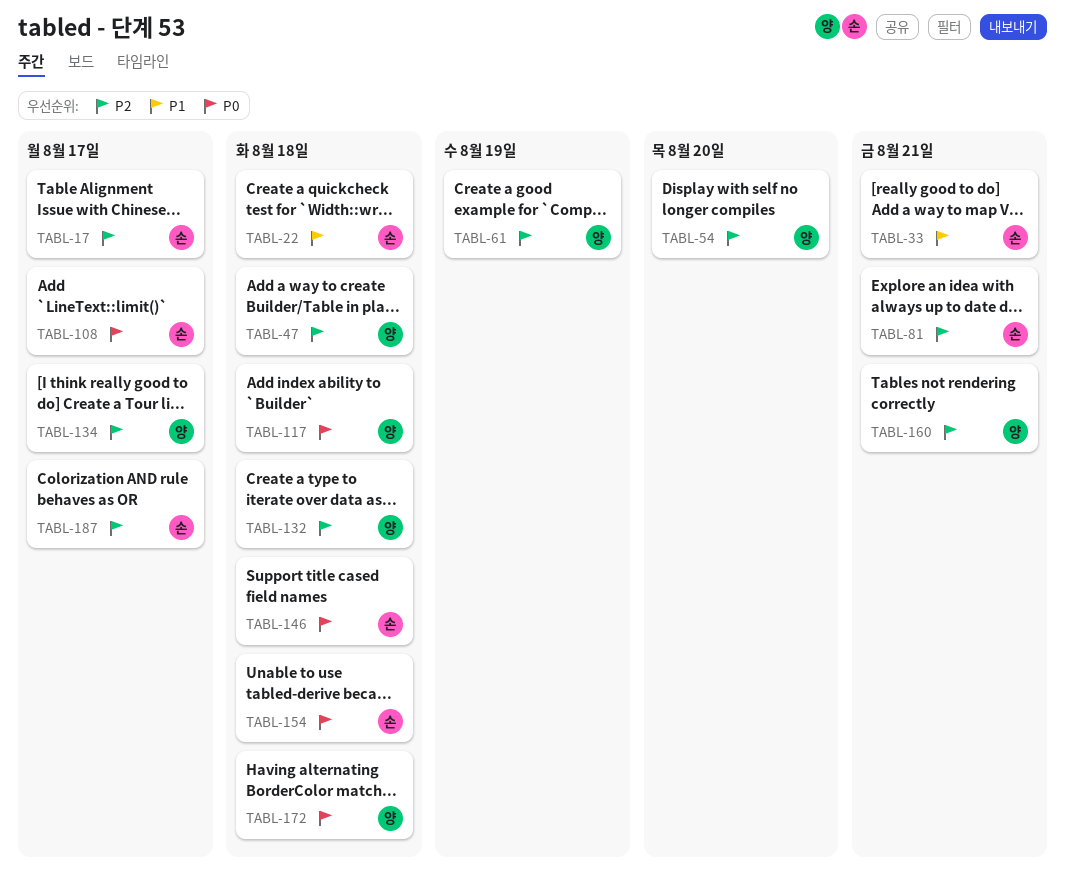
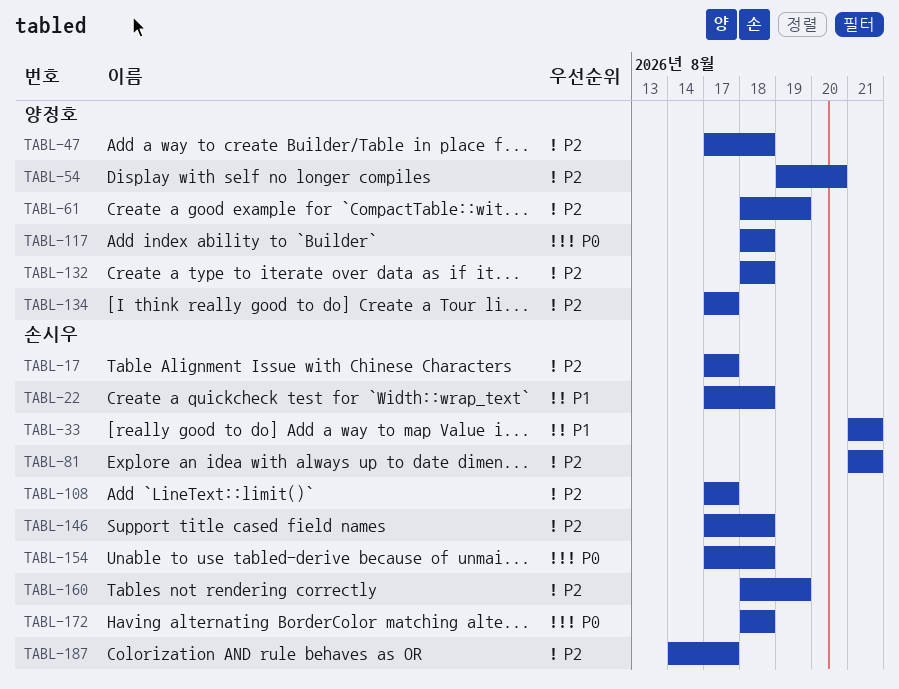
TABL-108, priority: P0 -> P2
TABL-146, priority: P0 -> P2
TABL-160, owner: 양정호 -> 손시우
TABL-160, due: Aug 21 -> Aug 19
TABL-172, owner: 양정호 -> 손시우

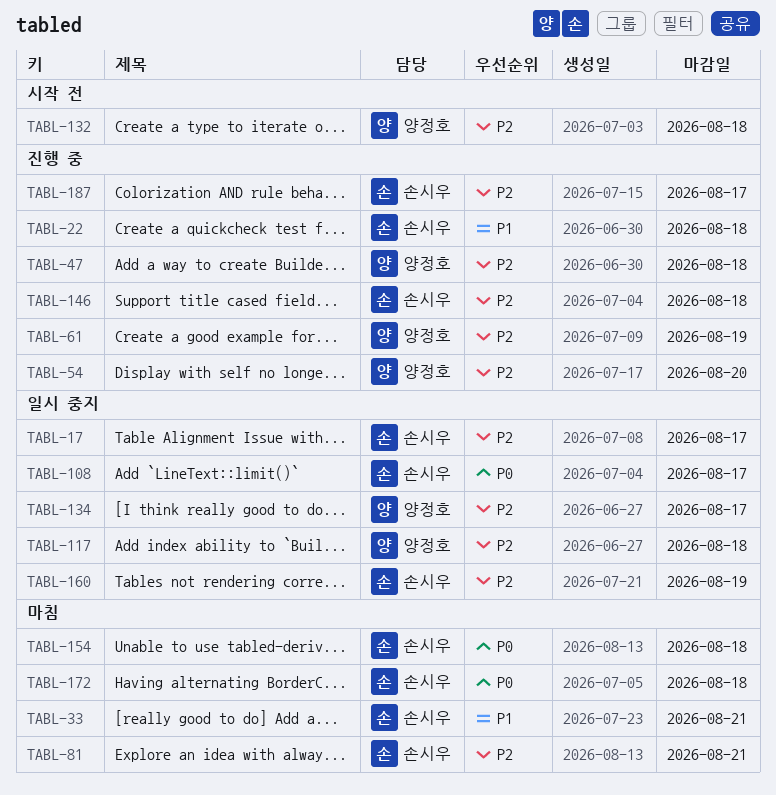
TABL-108, priority: P2 -> P0
TABL-117, priority: P0 -> P2

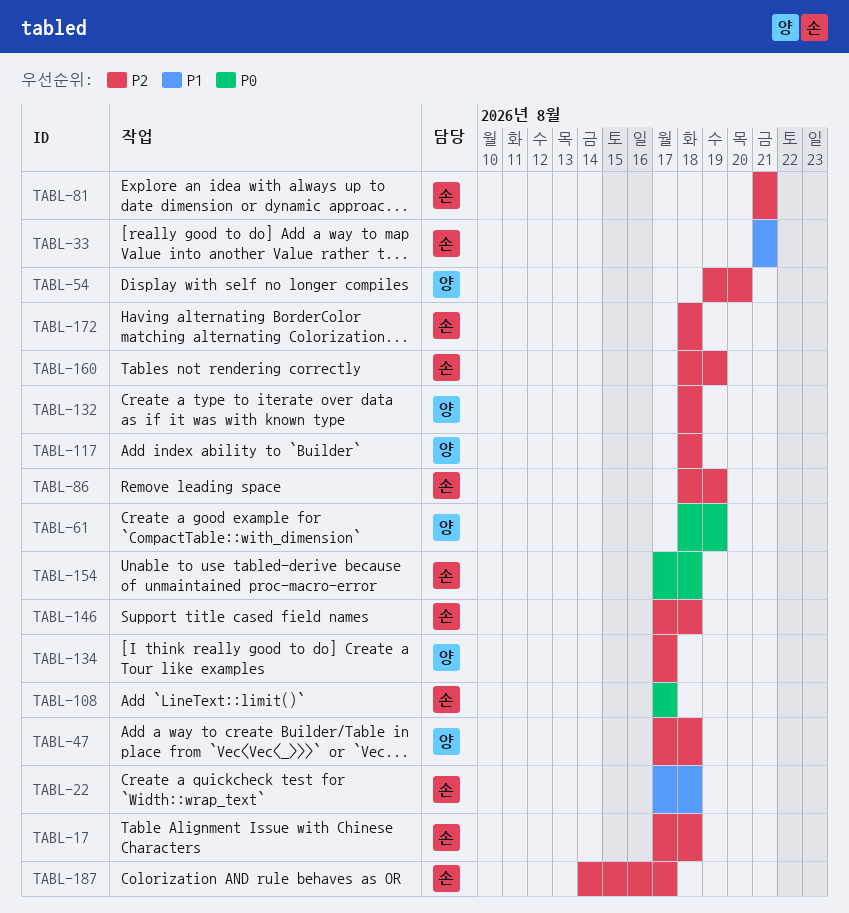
TABL-17, due: Aug 17 -> Aug 18
TABL-61, priority: P2 -> P0
TABL-86: none -> present
TABL-172, priority: P0 -> P2

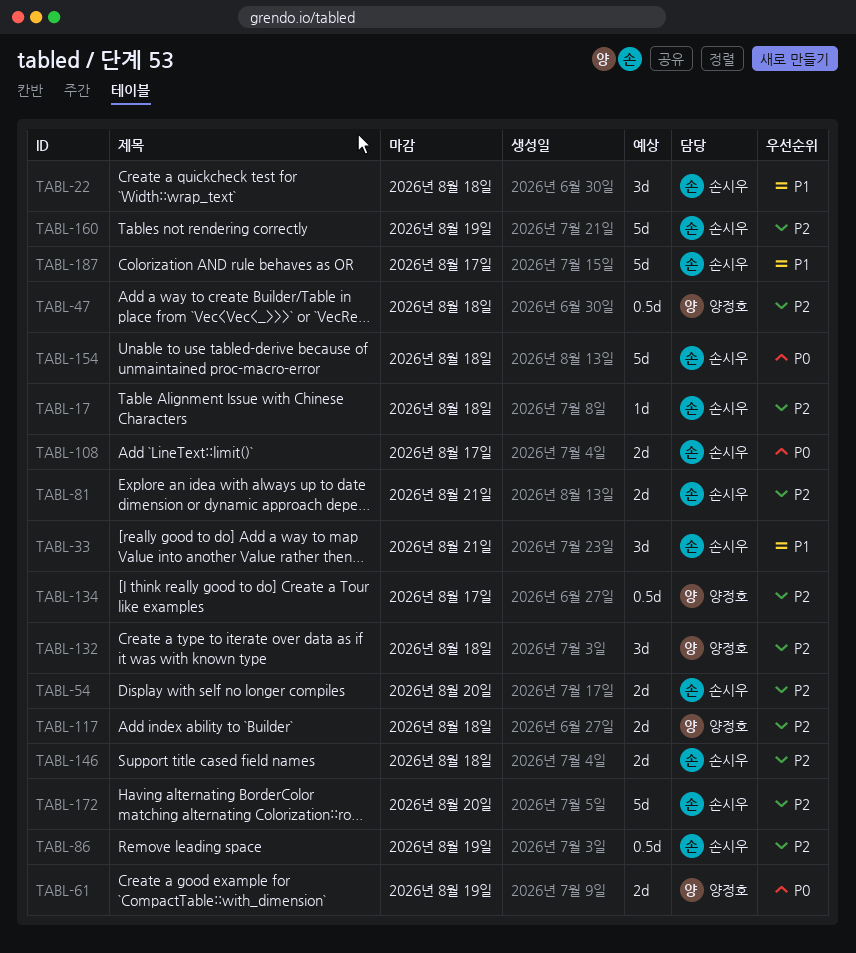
TABL-54, owner: 양정호 -> 손시우
TABL-172, due: Aug 18 -> Aug 20
TABL-187, priority: P2 -> P1

